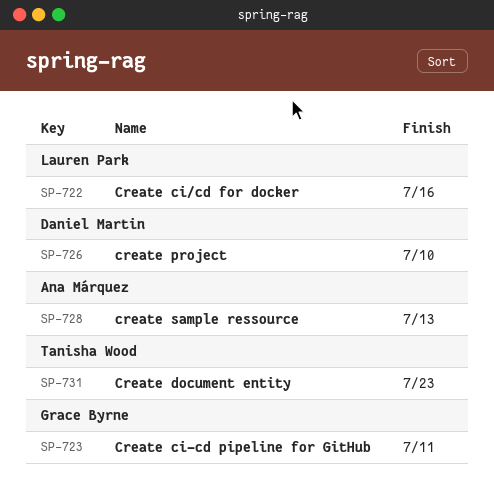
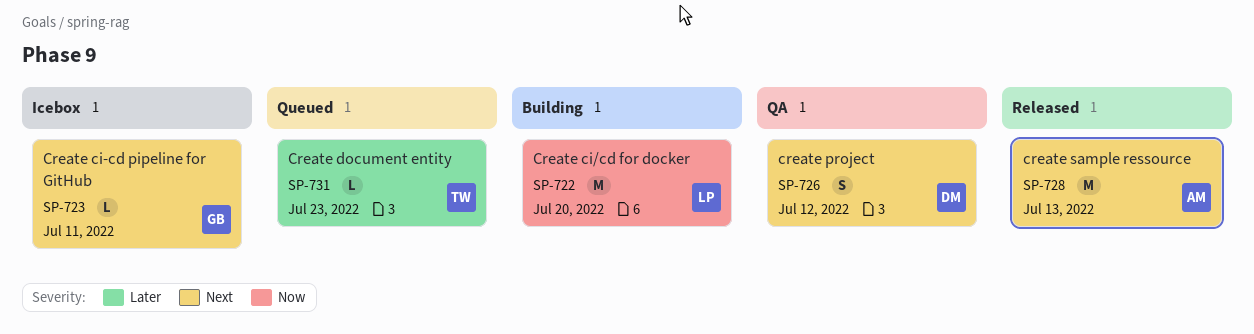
SP-722, due: Jul 16 -> Jul 20
SP-726, due: Jul 10 -> Jul 12

